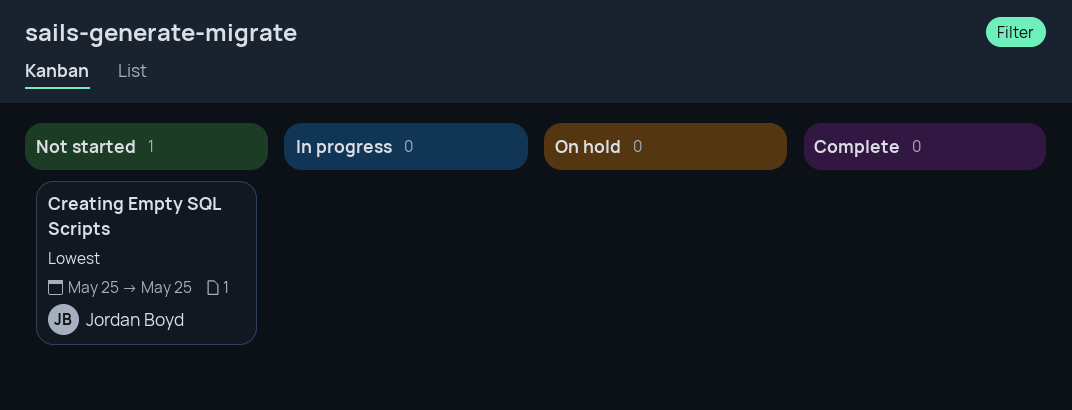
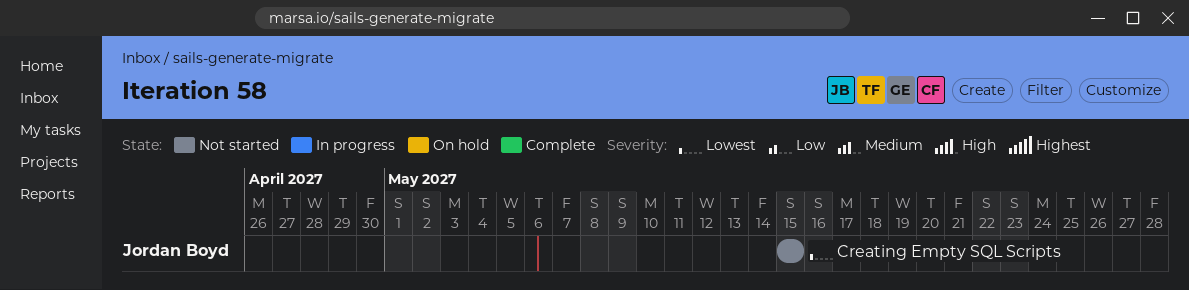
Creating Empty SQL Scripts, start: May 25 -> May 15
Creating Empty SQL Scripts, due: May 25 -> May 15

